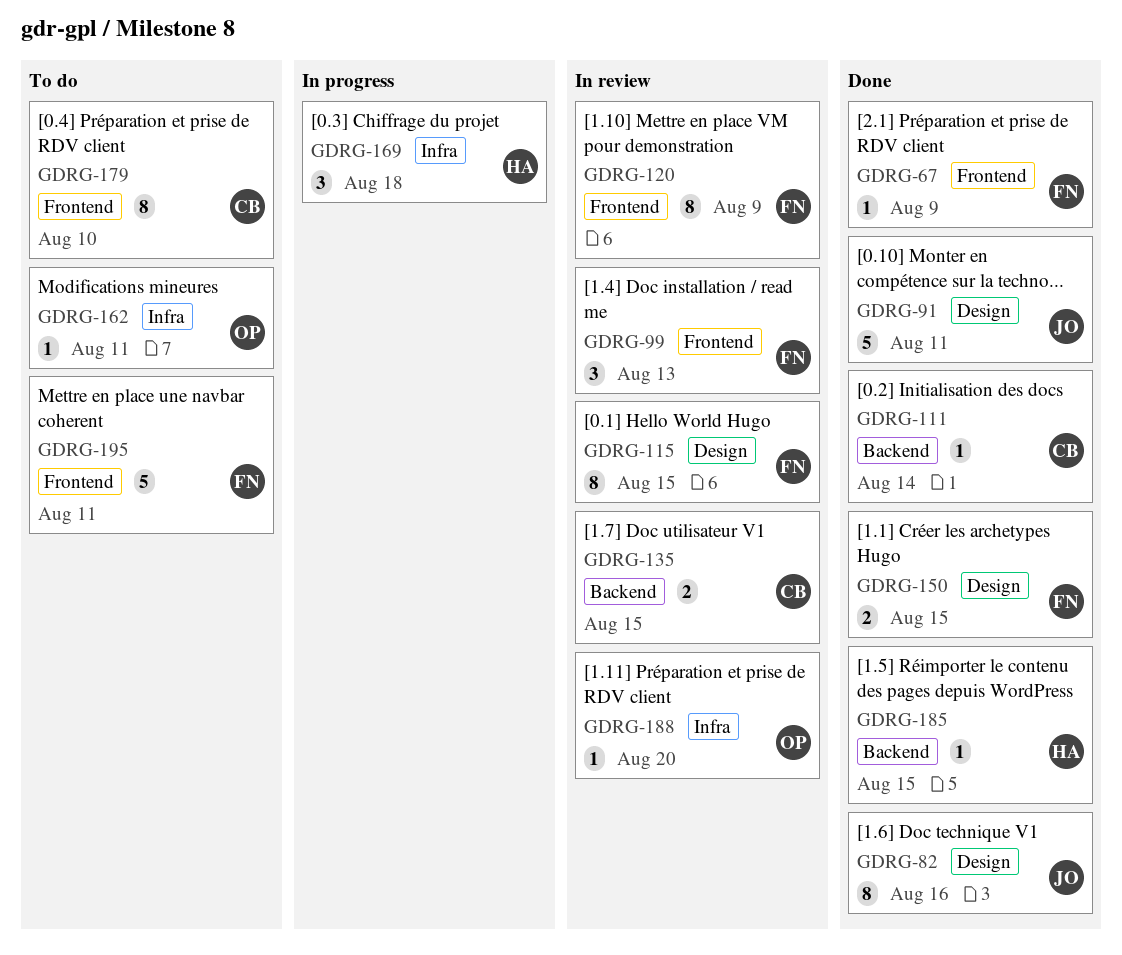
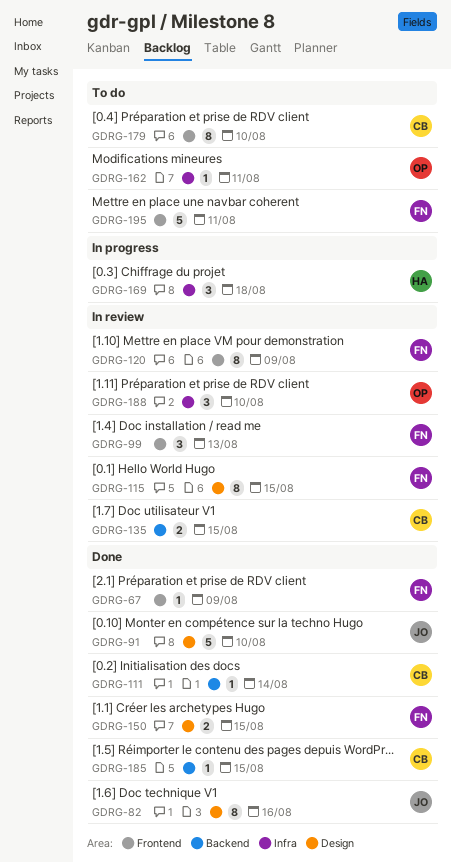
GDRG-91, due: Aug 11 -> Aug 10
GDRG-185, owner: HA -> CB
GDRG-188, estimate: 1 -> 3
GDRG-188, due: Aug 20 -> Aug 10

